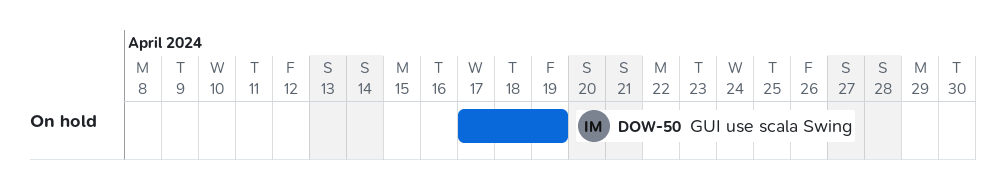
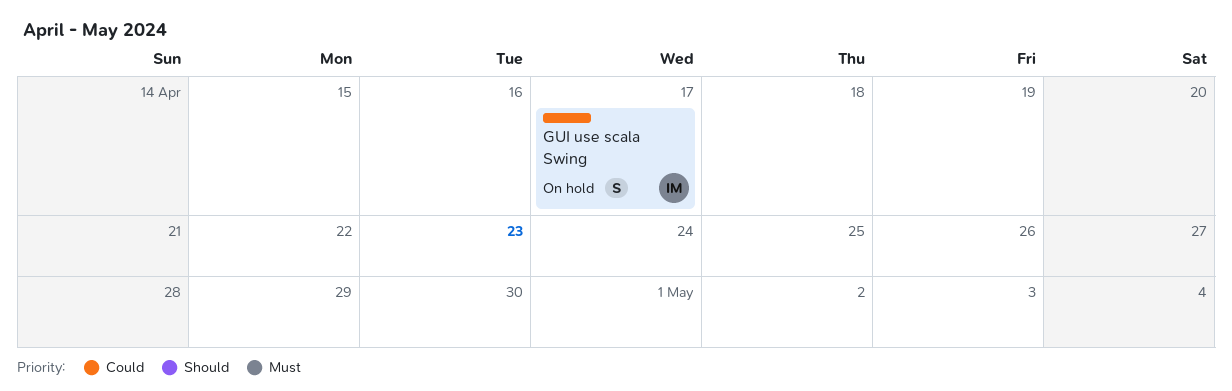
GUI use scala Swing, due: Apr 19 -> Apr 17

